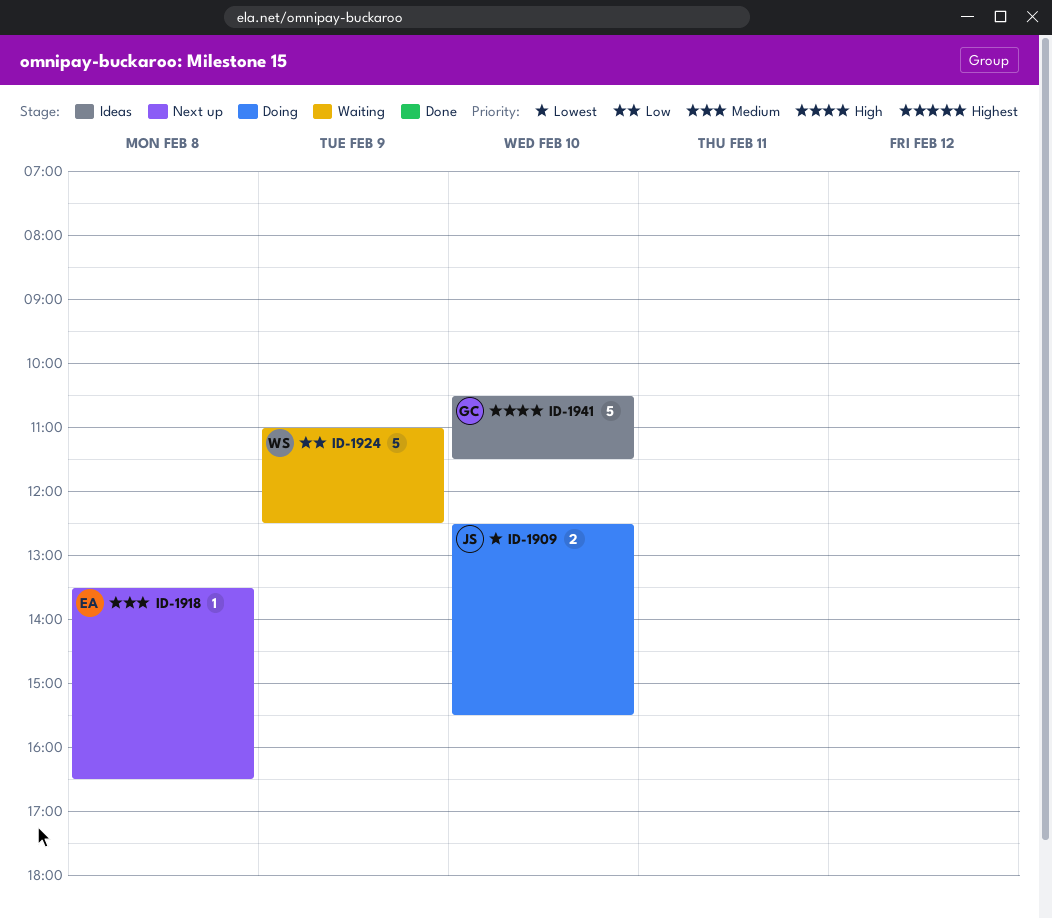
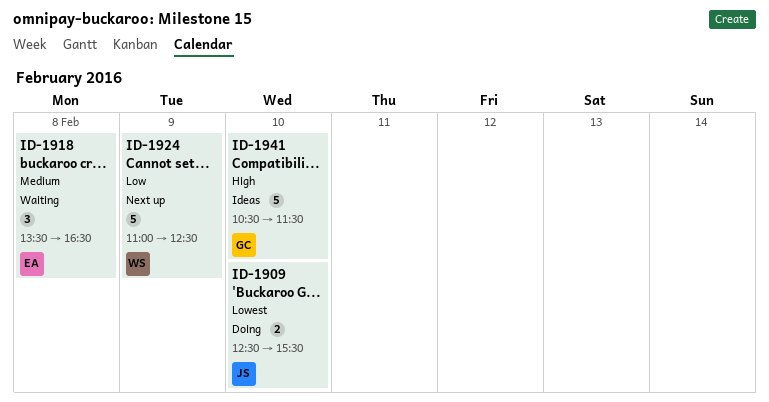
ID-1918, status: Next up -> Waiting
ID-1918, estimate: 1 -> 3
ID-1924, status: Waiting -> Next up

